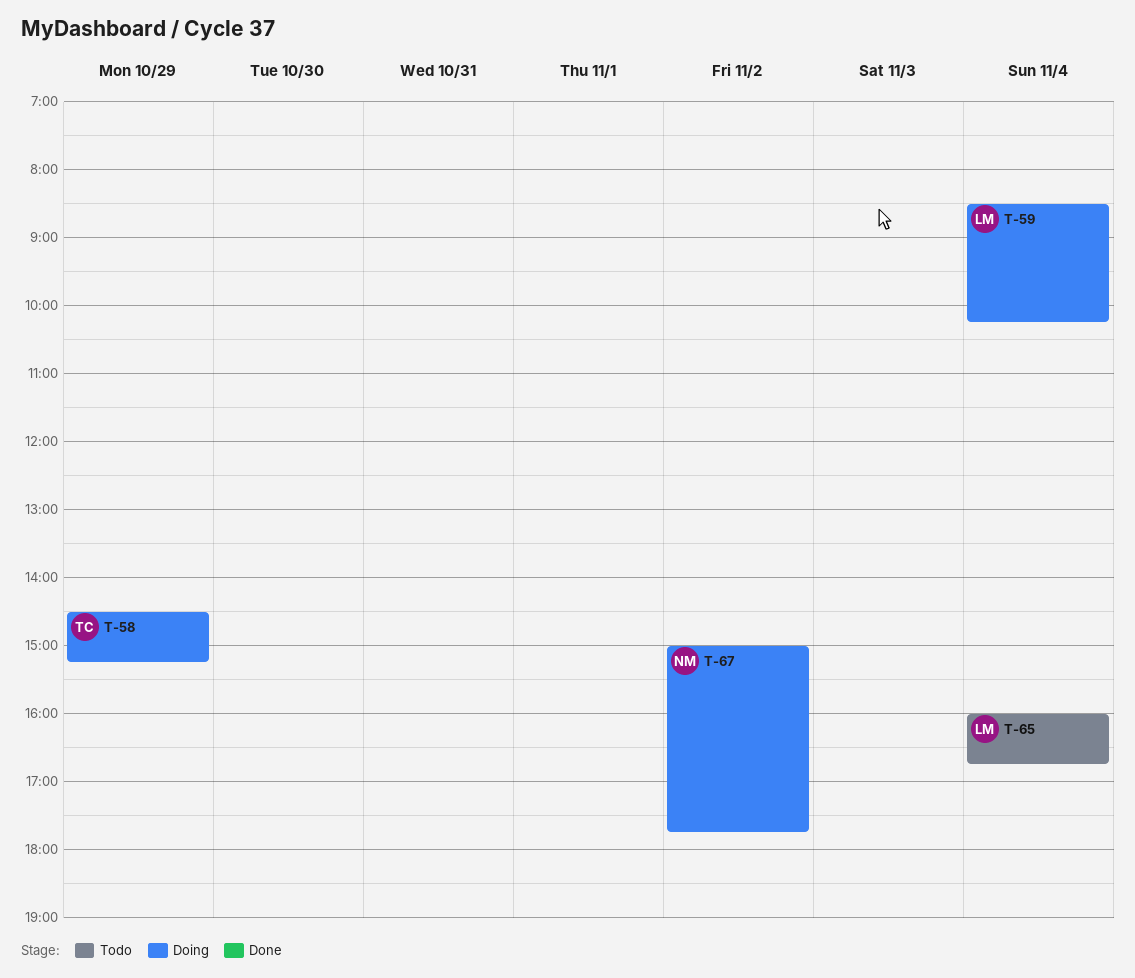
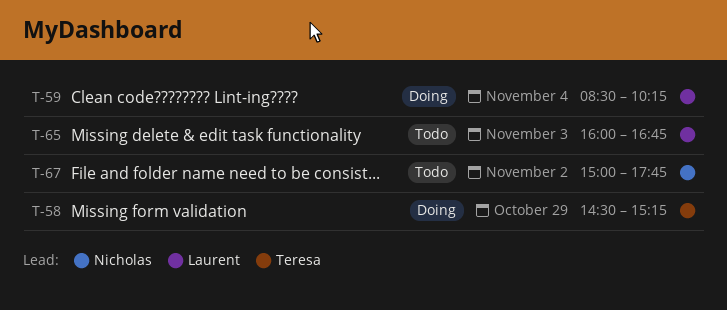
T-65, day: Nov 4 -> Nov 3
T-67, status: Doing -> Todo

